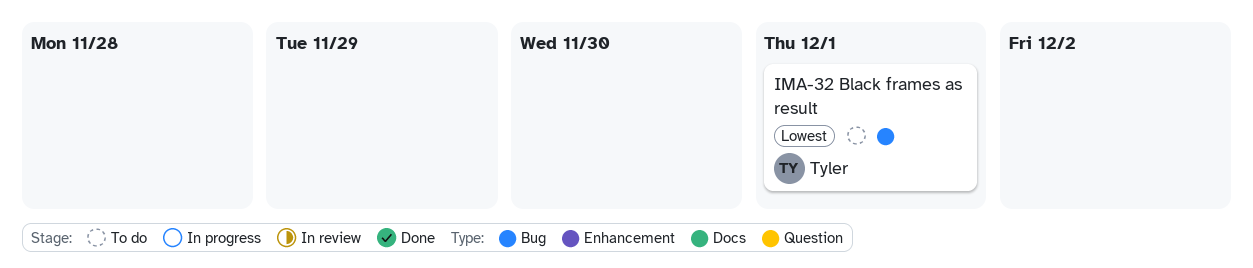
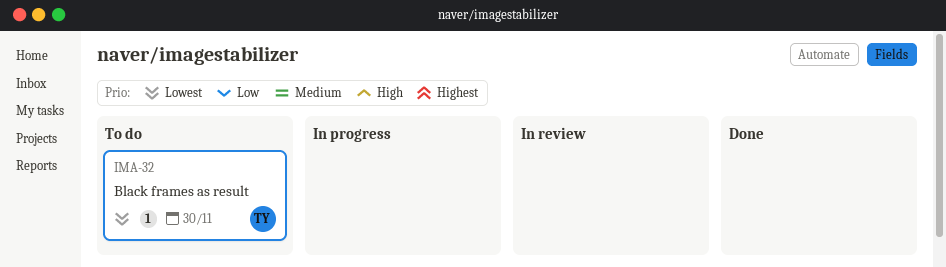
IMA-32, due: Dec 1 -> Nov 30

